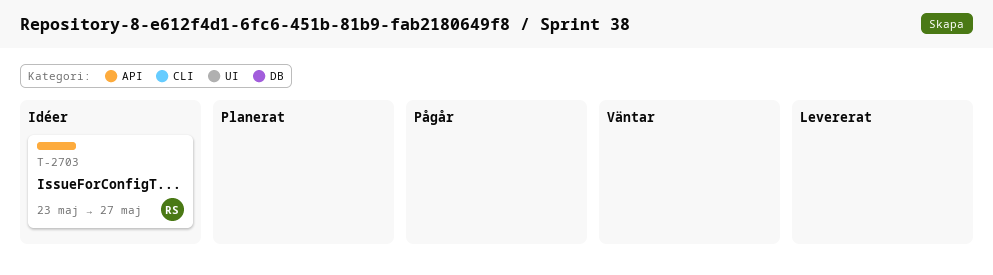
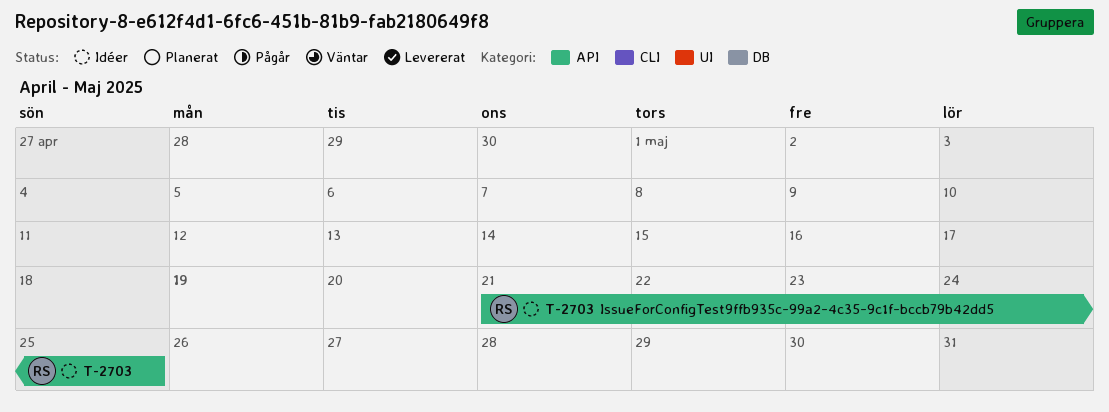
T-2703, start: May 23 -> May 21
T-2703, due: May 27 -> May 25

